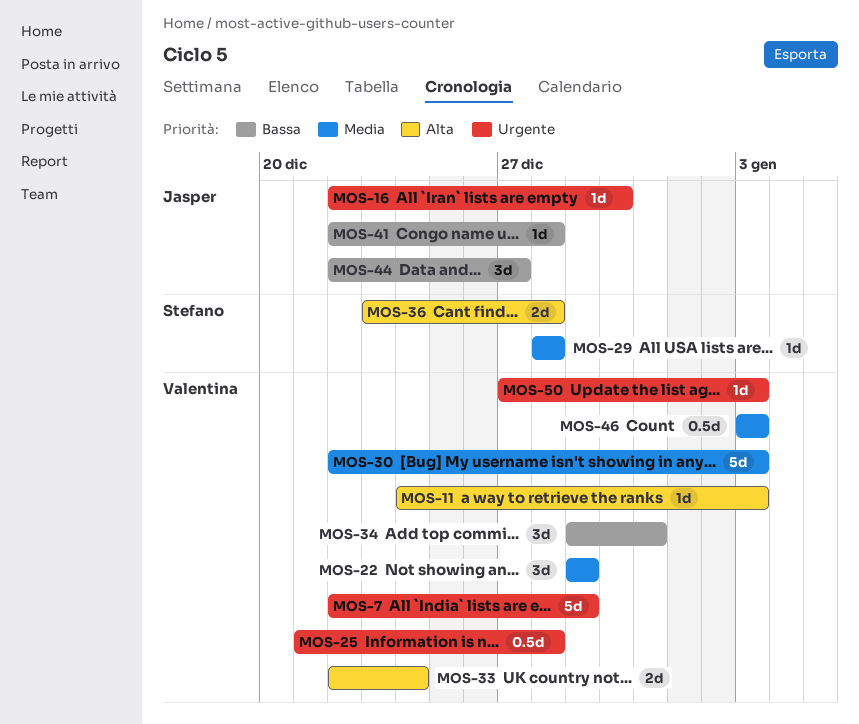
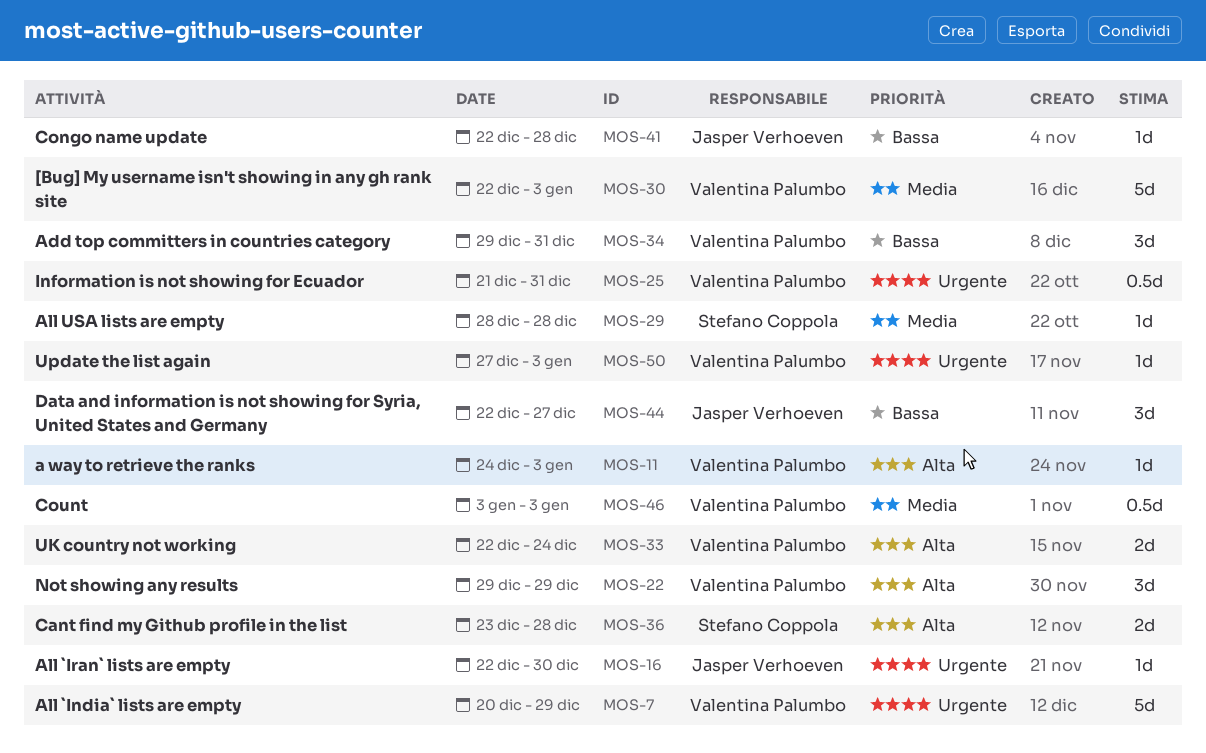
MOS-7, start: Dec 22 -> Dec 20
MOS-22, priority: Media -> Alta
MOS-25, due: Dec 28 -> Dec 31

